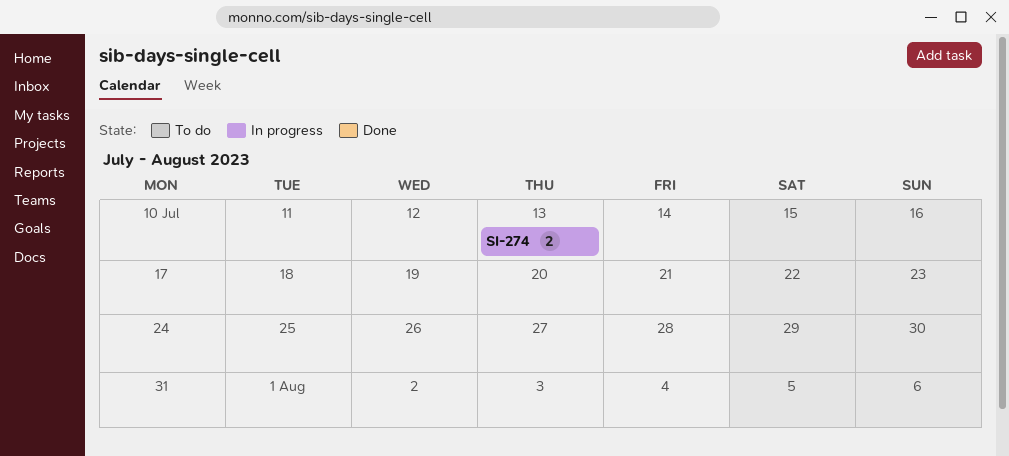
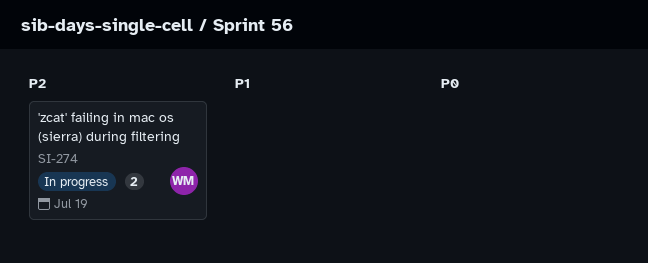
SI-274, due: Jul 13 -> Jul 19

